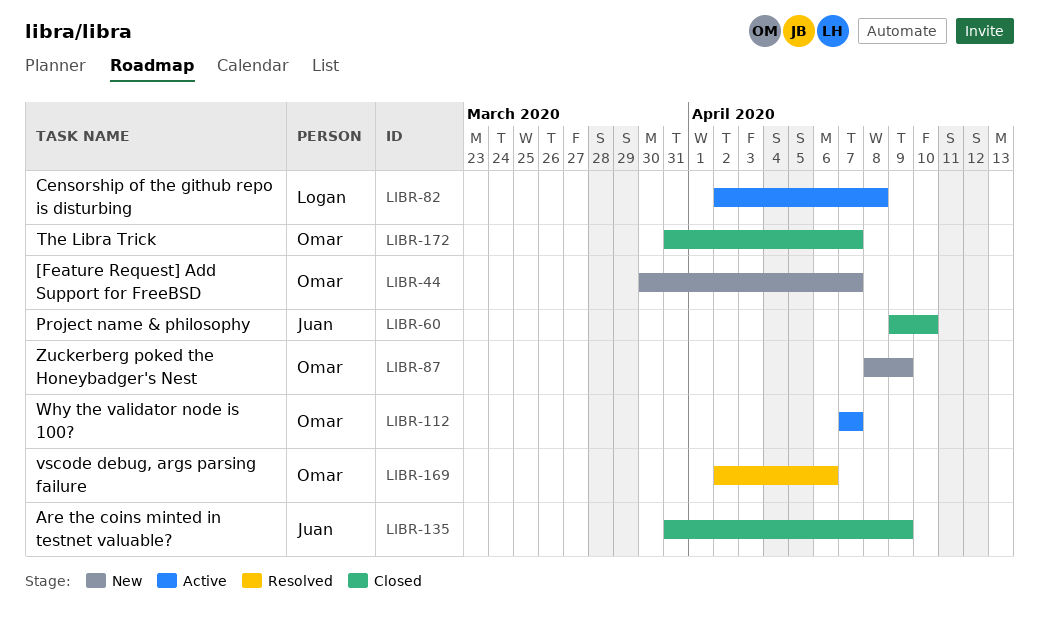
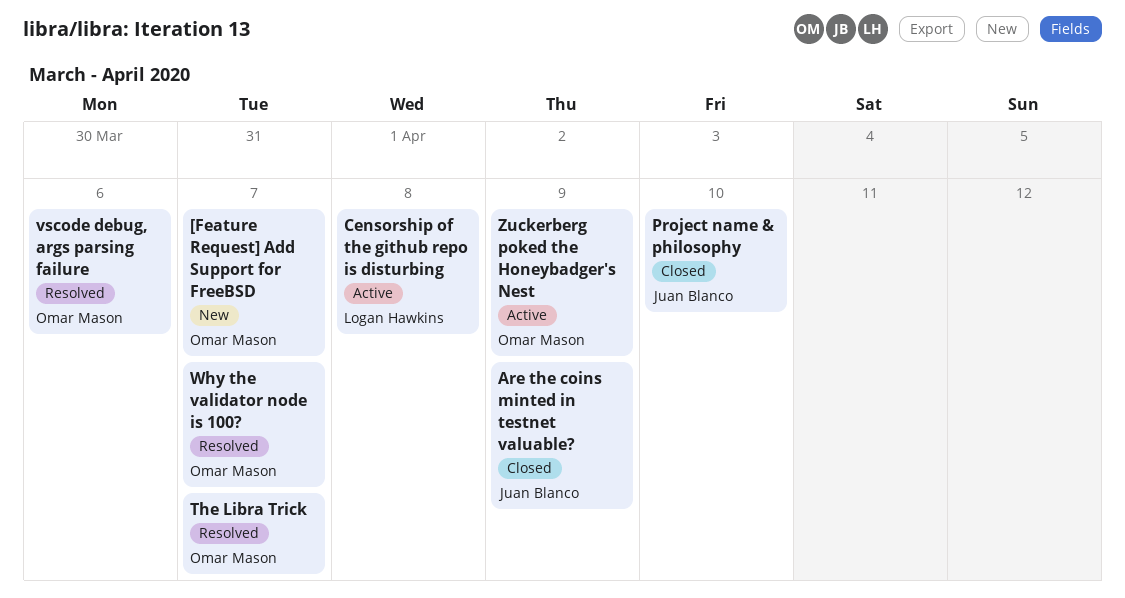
The Libra Trick, status: Closed -> Resolved
Why the validator node is 100?, status: Active -> Resolved
Zuckerberg poked the Honeybadger's Nest, status: New -> Active

